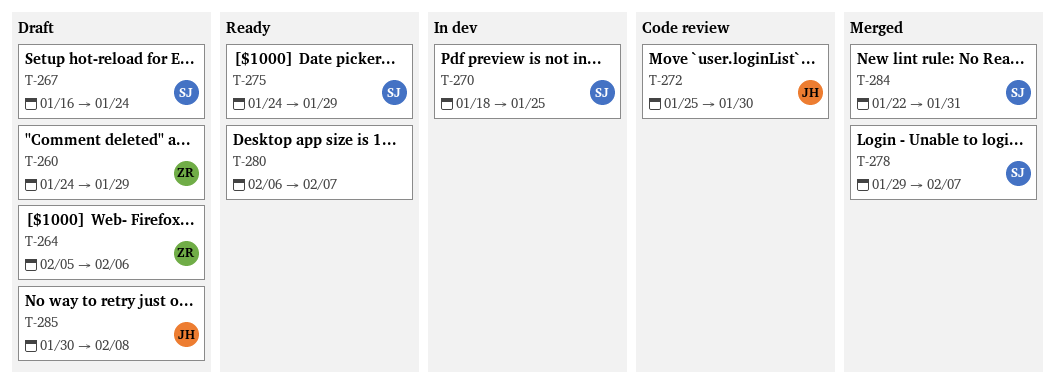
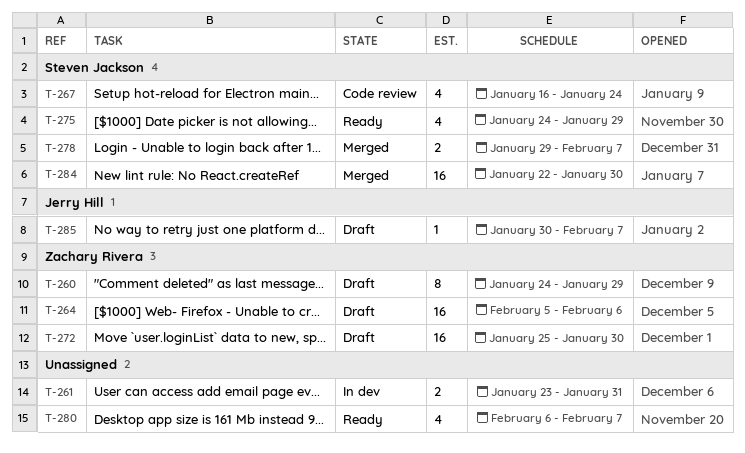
T-261: none -> present
T-267, status: Draft -> Code review
T-270: present -> none
T-272, status: Code review -> Draft
T-272, owner: Jerry Hill -> Zachary Rivera
T-284, due: Jan 31 -> Jan 30
T-285, due: Feb 8 -> Feb 7

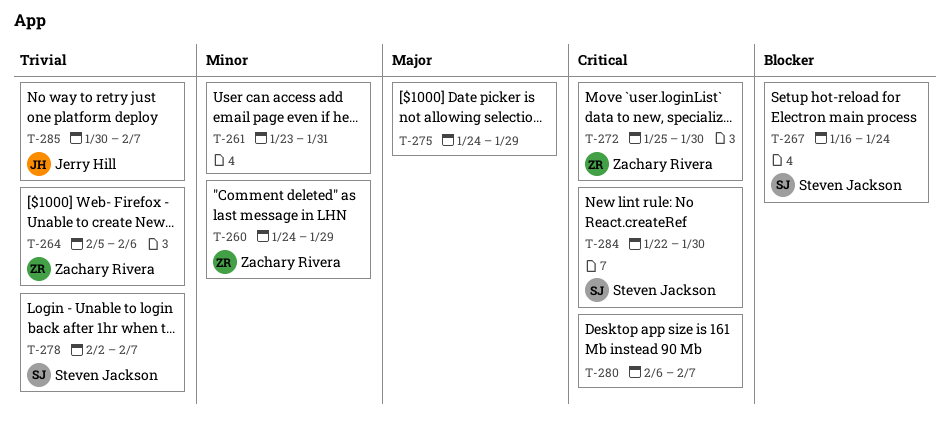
T-275, owner: Steven Jackson -> none
T-278, start: Jan 29 -> Feb 2

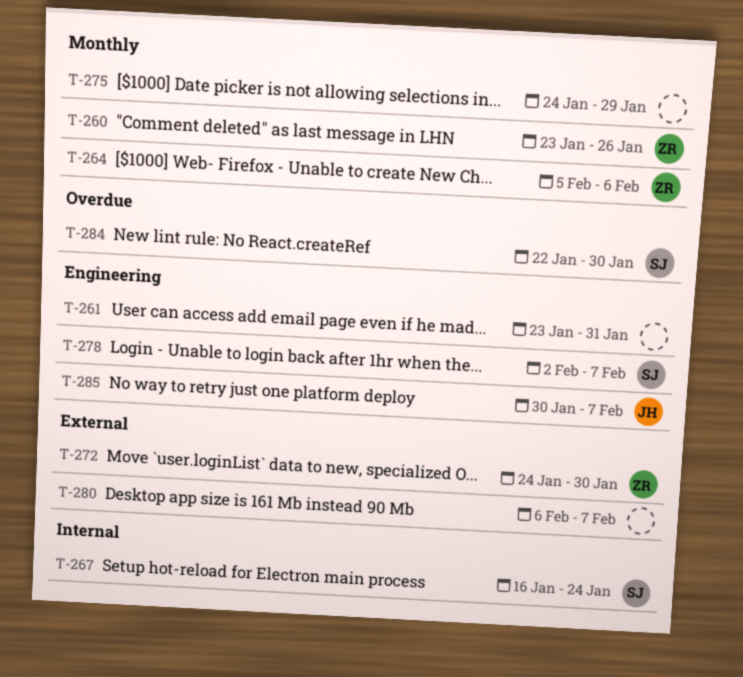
T-260, start: Jan 24 -> Jan 23
T-260, due: Jan 29 -> Jan 26
T-272, start: Jan 25 -> Jan 24

